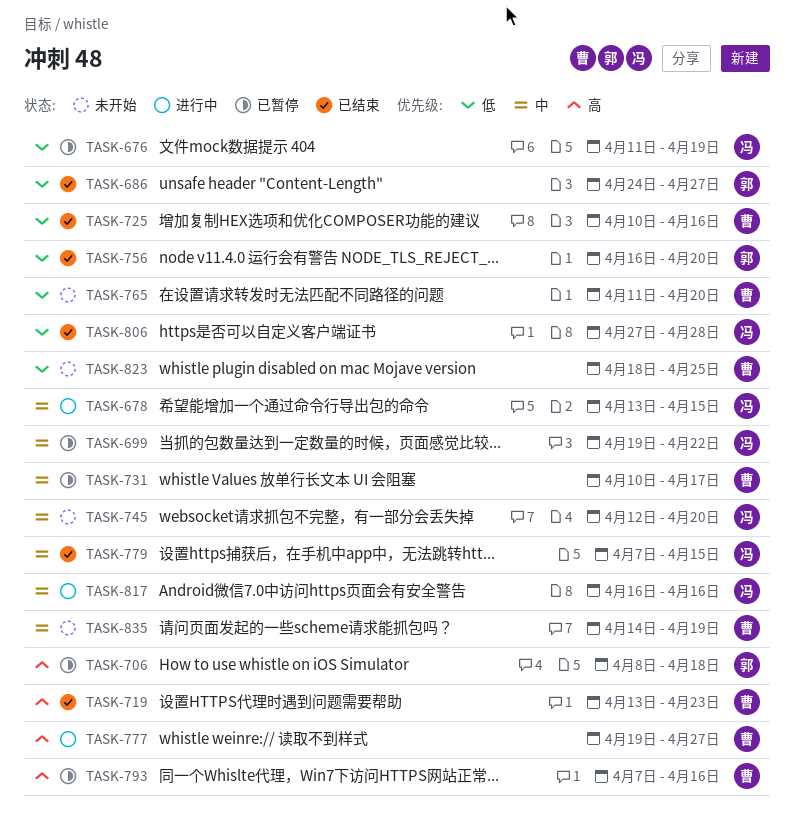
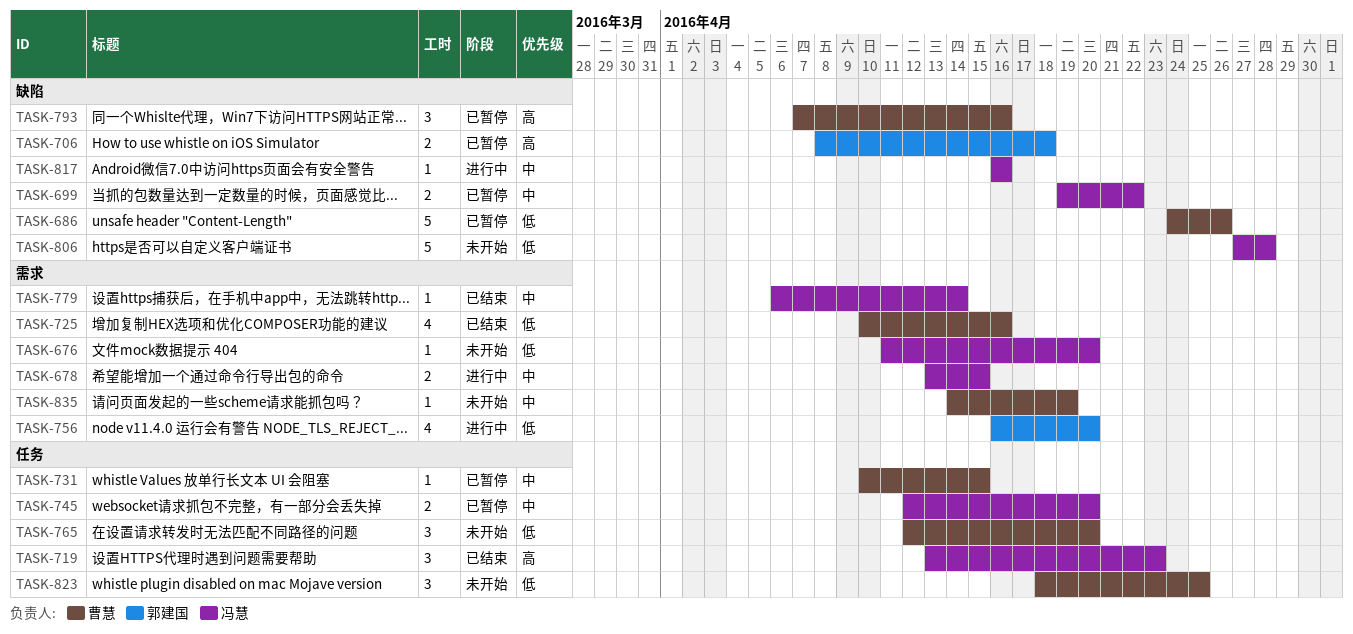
TASK-676, status: 已暂停 -> 未开始
TASK-676, due: Apr 19 -> Apr 20
TASK-686, status: 已结束 -> 已暂停
TASK-686, owner: 郭建国 -> 曹慧
TASK-686, due: Apr 27 -> Apr 26
TASK-719, owner: 曹慧 -> 冯慧
TASK-731, due: Apr 17 -> Apr 15
TASK-745, status: 未开始 -> 已暂停
TASK-756, status: 已结束 -> 进行中
TASK-765, start: Apr 11 -> Apr 12
TASK-777: present -> none
TASK-779, start: Apr 7 -> Apr 6
TASK-779, due: Apr 15 -> Apr 14
TASK-806, status: 已结束 -> 未开始

